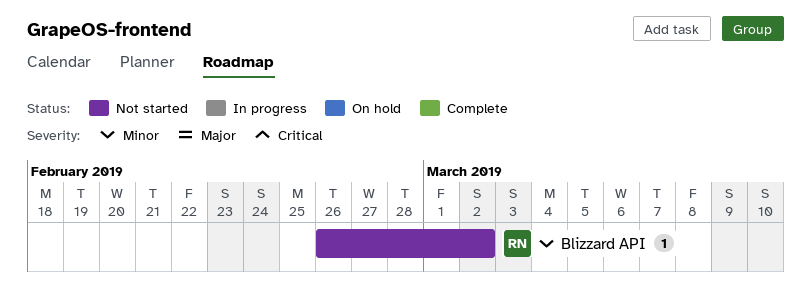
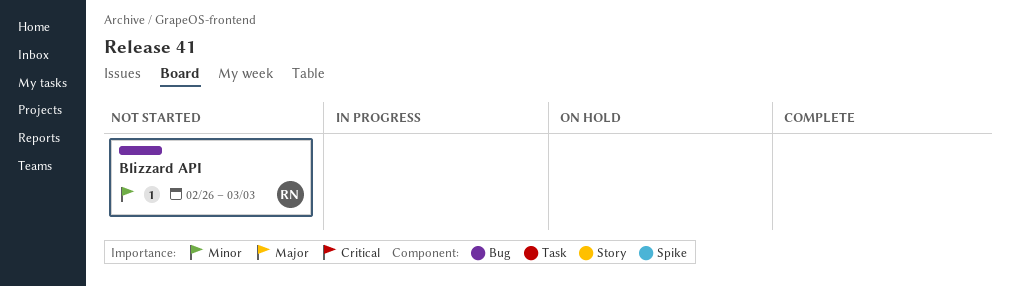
Blizzard API, due: Mar 2 -> Mar 3

